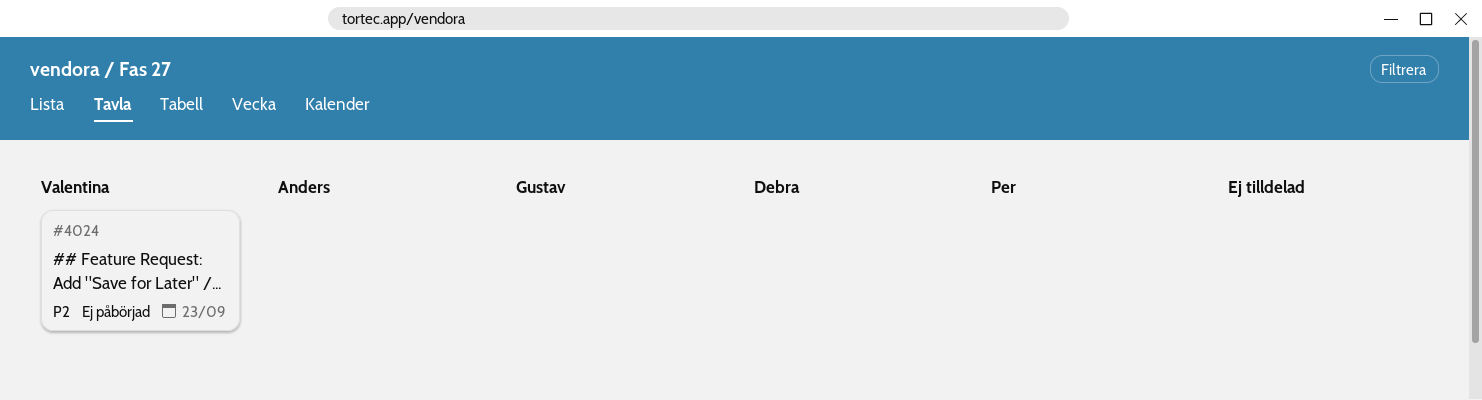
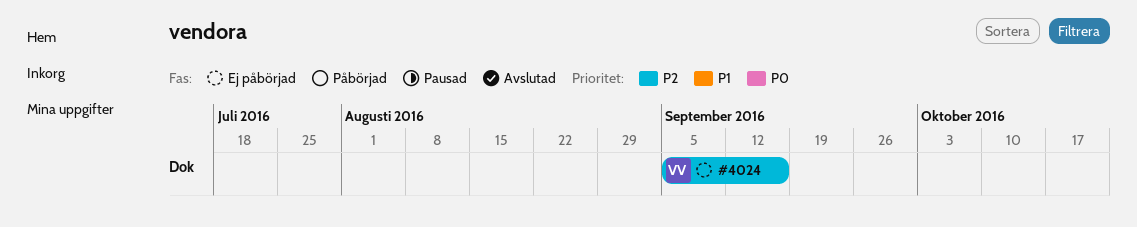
#4024, due: Sep 23 -> Sep 16

